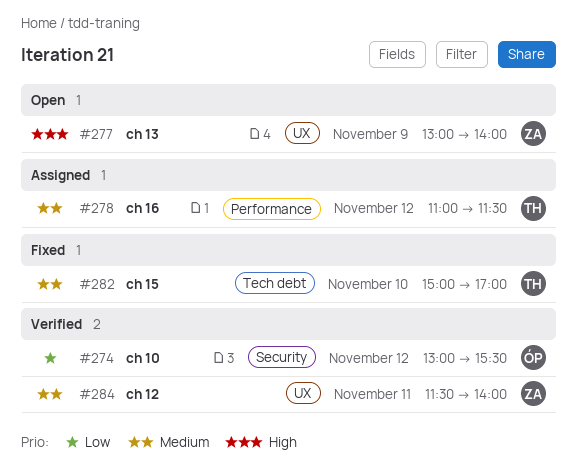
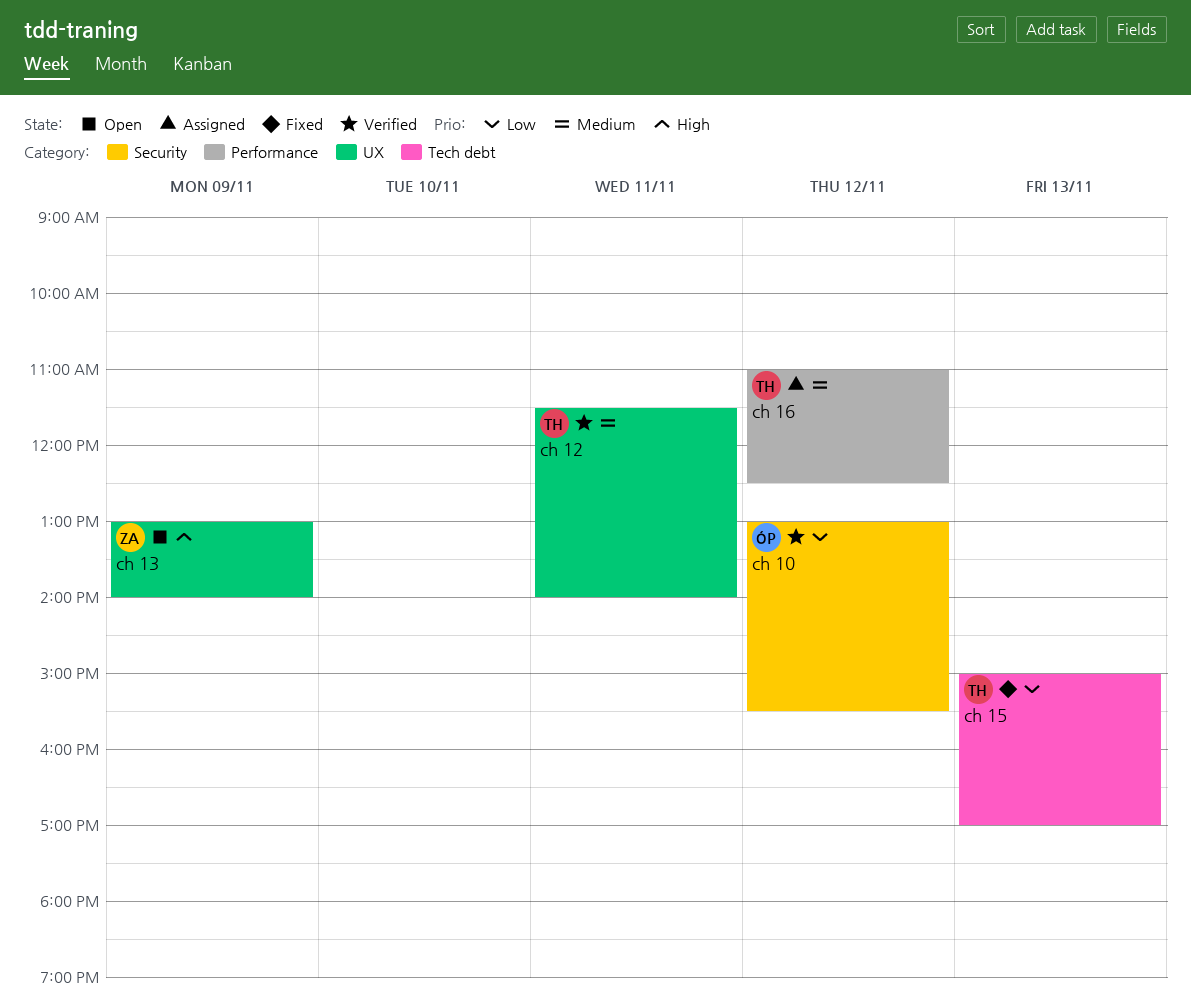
ch 12, owner: ZA -> TH
ch 15, priority: Medium -> Low
ch 15, day: Nov 10 -> Nov 13
ch 16, ends: 11:30 -> 12:30

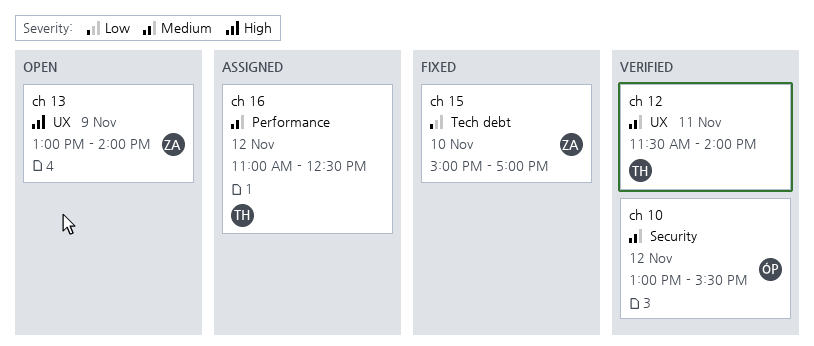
ch 10, priority: Low -> Medium
ch 15, owner: TH -> ZA
ch 15, day: Nov 13 -> Nov 10

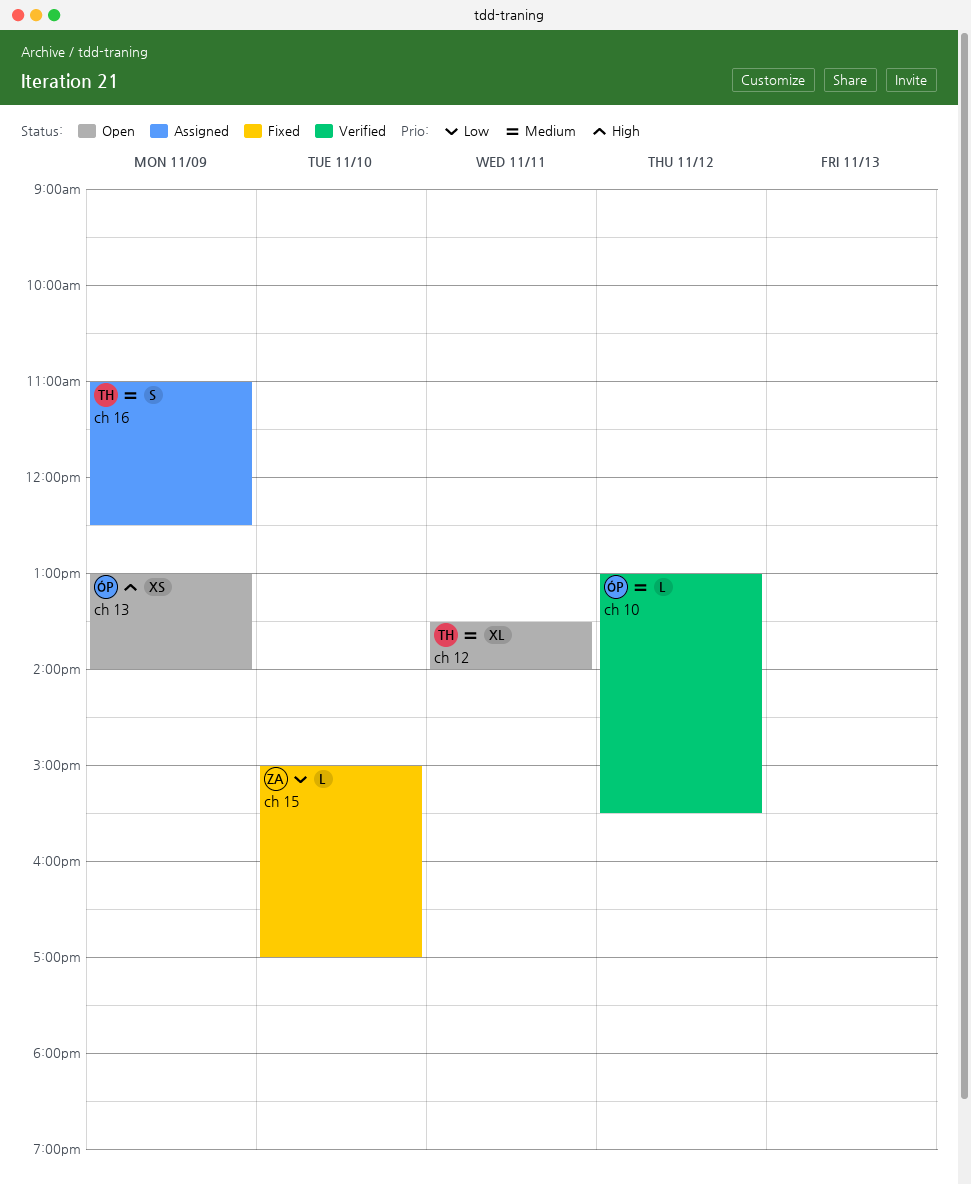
ch 12, status: Verified -> Open
ch 12, begins: 11:30 -> 13:30
ch 13, owner: ZA -> ÓP
ch 16, day: Nov 12 -> Nov 9

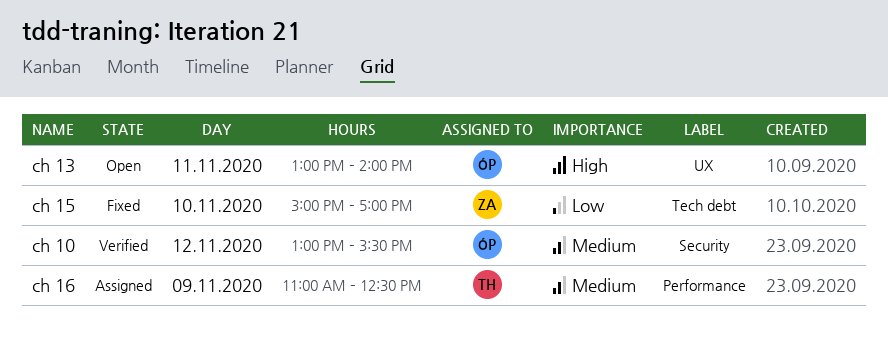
ch 12: present -> none
ch 13, day: Nov 9 -> Nov 11

